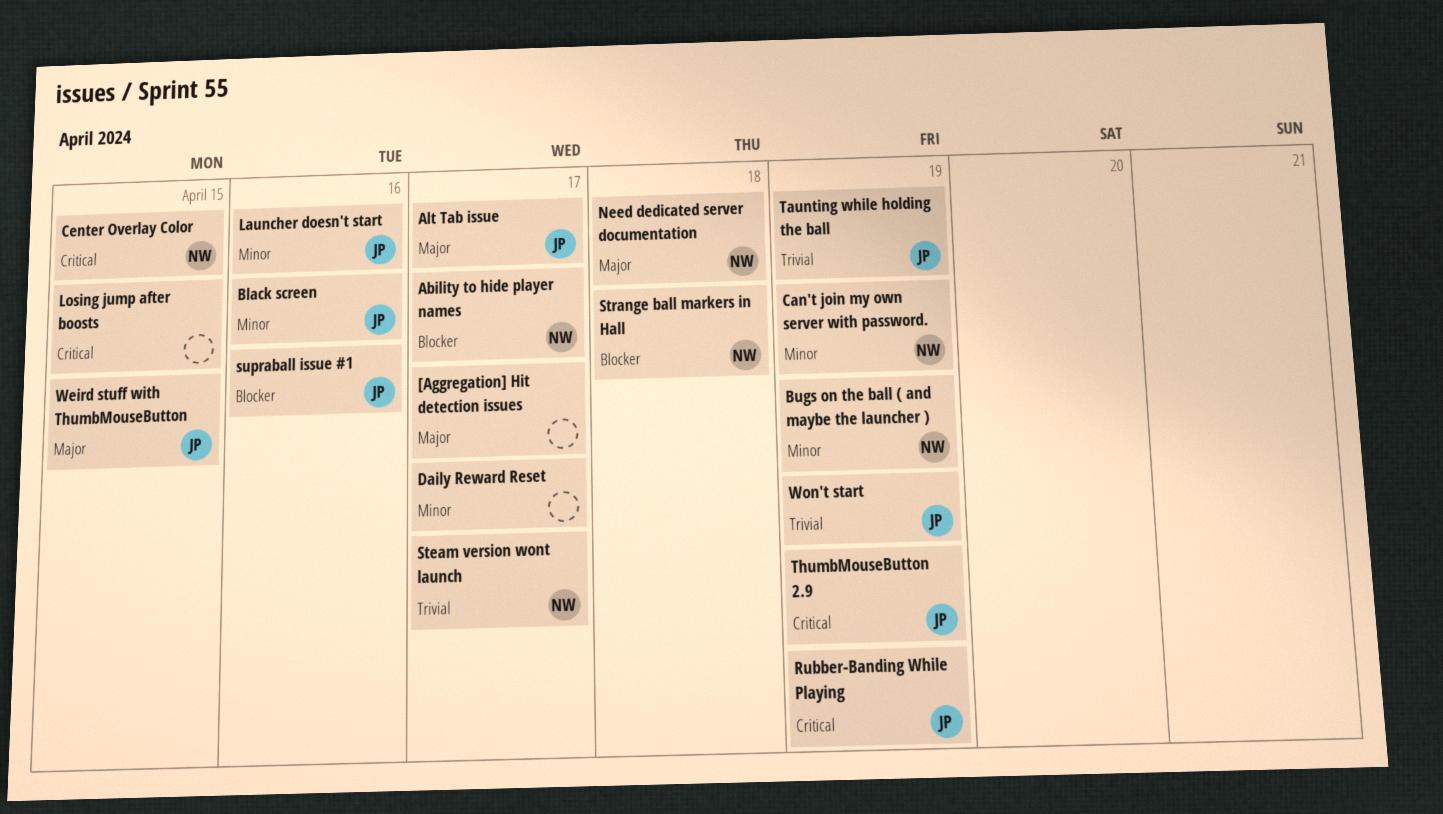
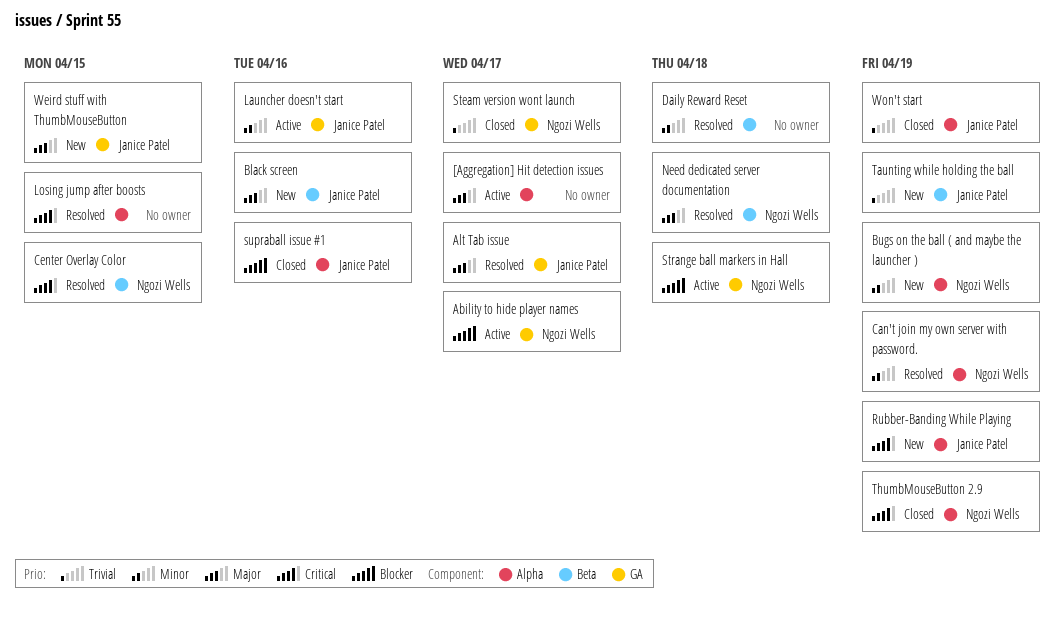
Black screen, priority: Minor -> Major
Daily Reward Reset, due: Apr 17 -> Apr 18
ThumbMouseButton 2.9, owner: Janice Patel -> Ngozi Wells

